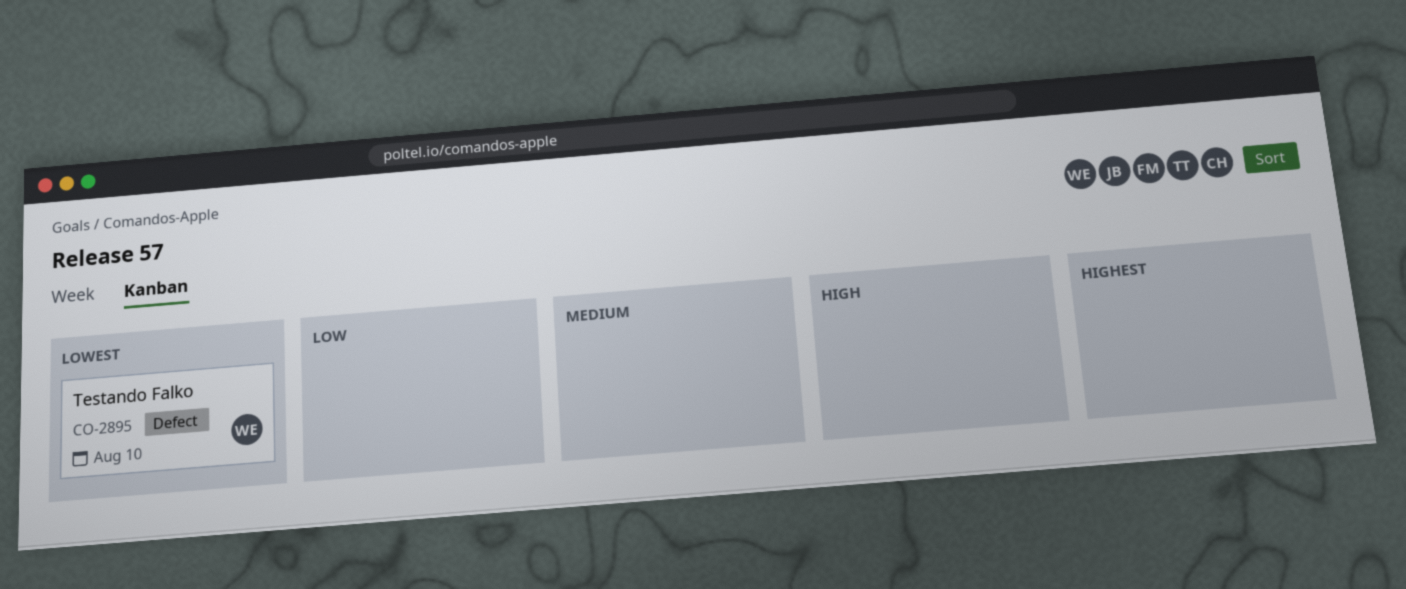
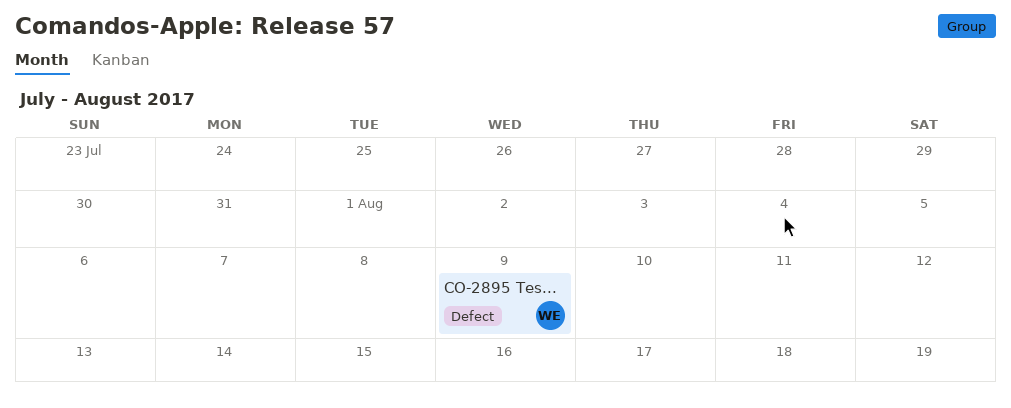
CO-2895, due: Aug 10 -> Aug 9

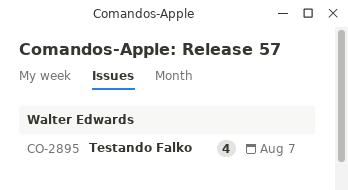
CO-2895, due: Aug 9 -> Aug 7

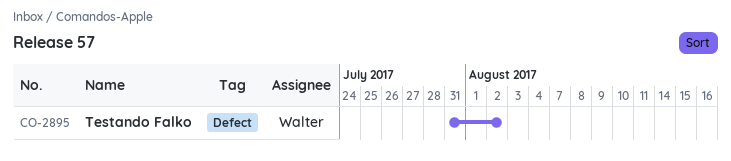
CO-2895, due: Aug 7 -> Aug 2

